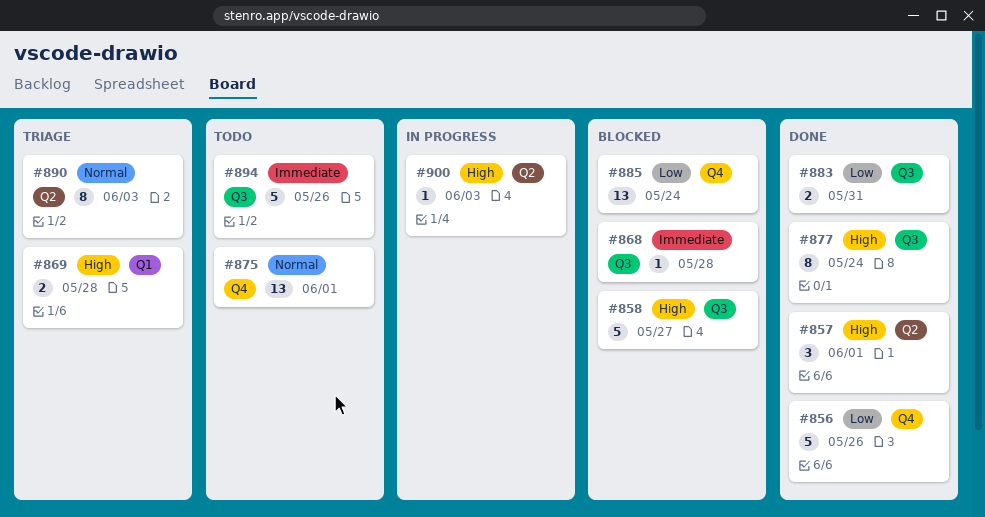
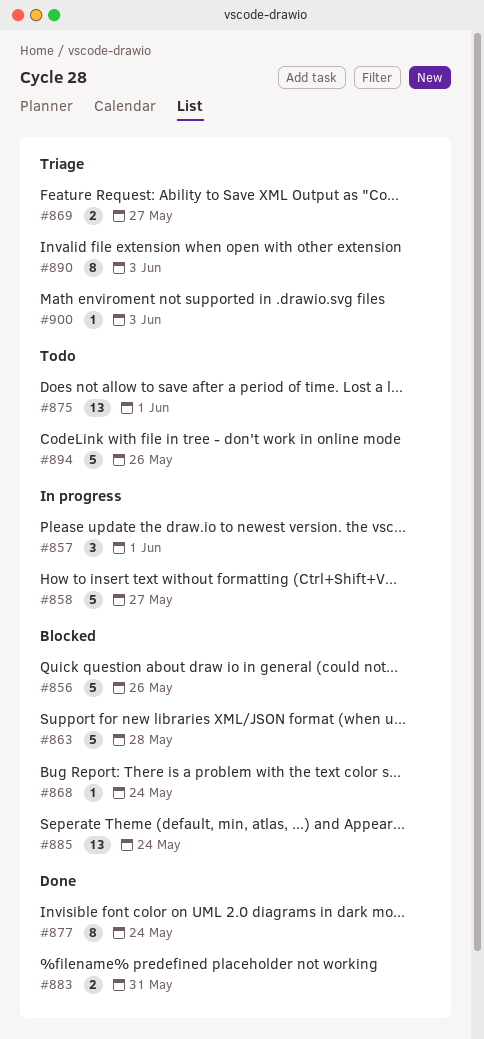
#856, status: Done -> Blocked
#857, status: Done -> In progress
#858, status: Blocked -> In progress
#863: none -> present
#868, due: May 28 -> May 24
#869, due: May 28 -> May 27
#900, status: In progress -> Triage

